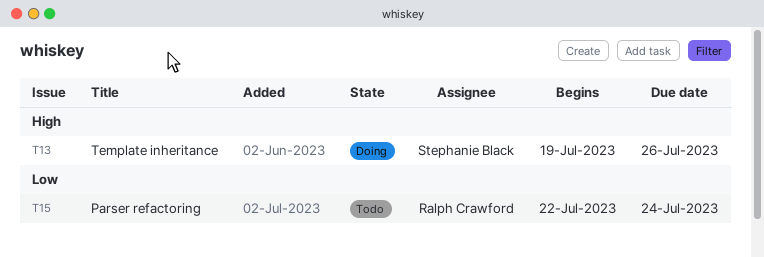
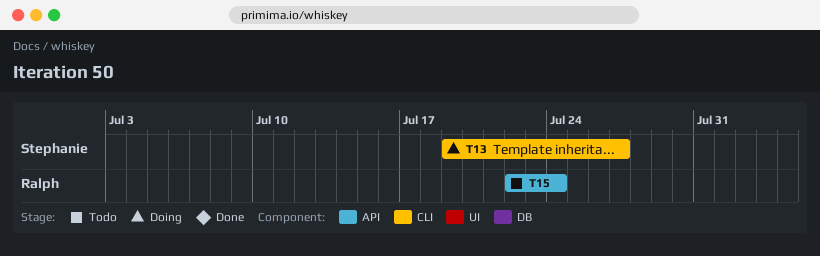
T13, due: Jul 26 -> Jul 27

